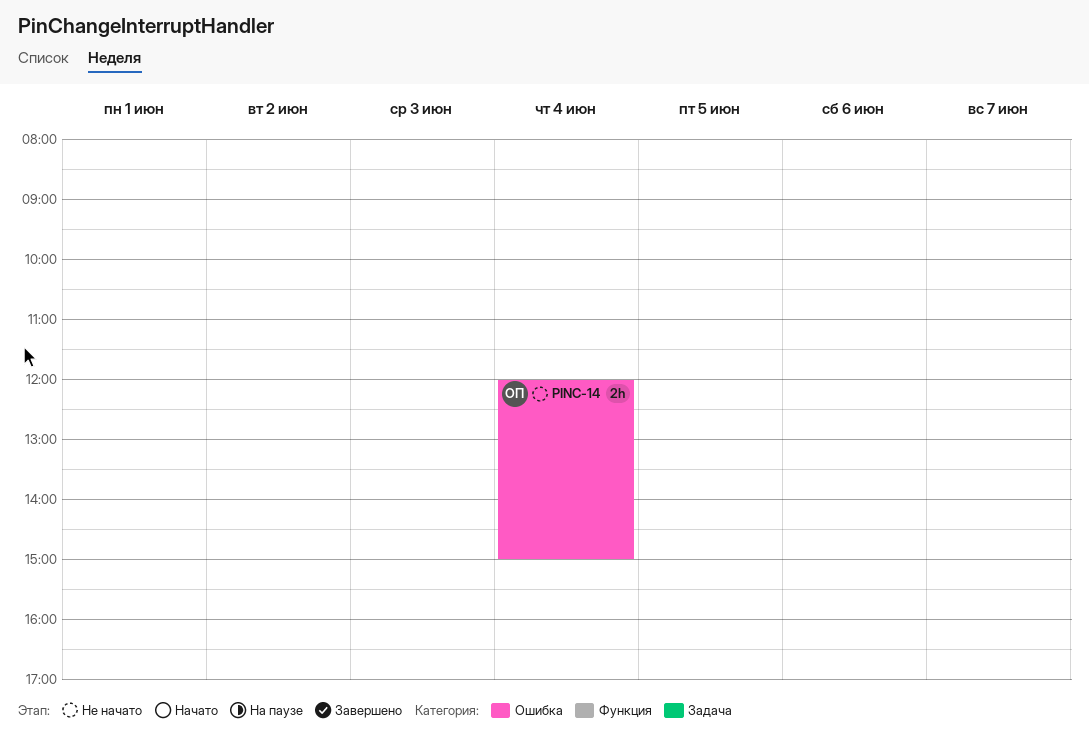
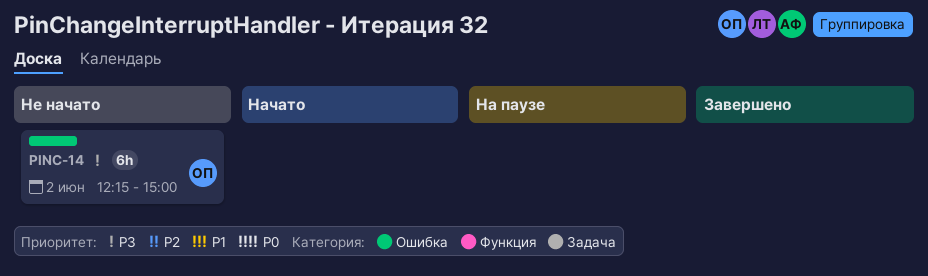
PINC-14, estimate: 2h -> 6h
PINC-14, day: Jun 4 -> Jun 2
PINC-14, begins: 12:00 -> 12:15

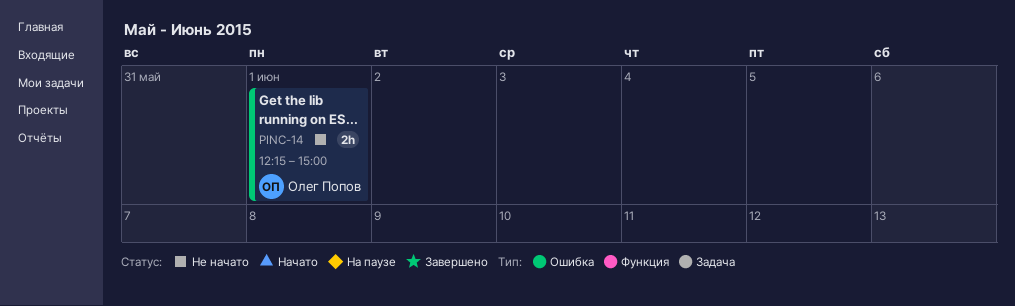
PINC-14, estimate: 6h -> 2h
PINC-14, day: Jun 2 -> Jun 1

